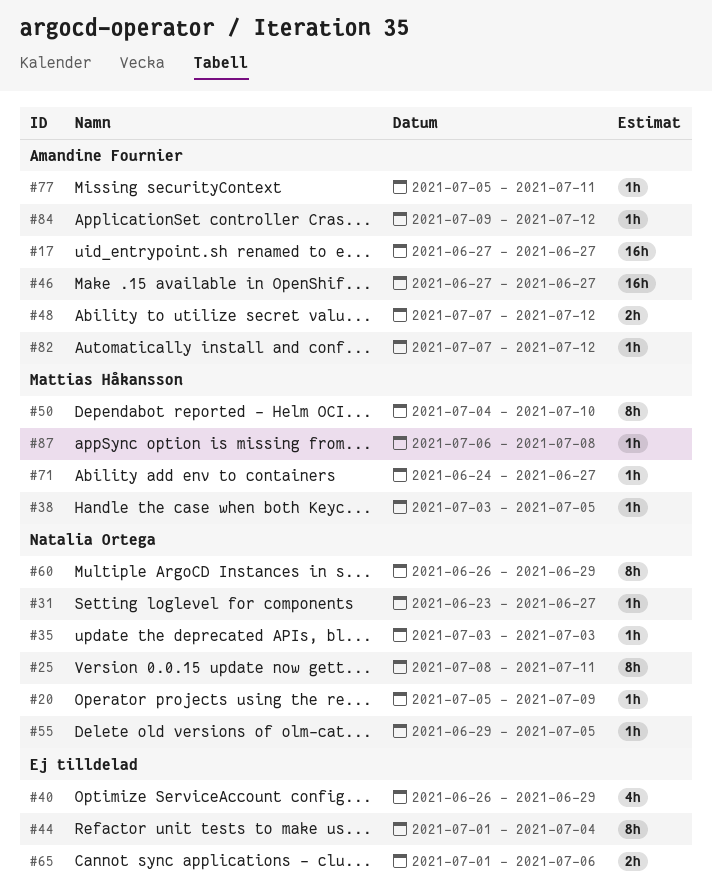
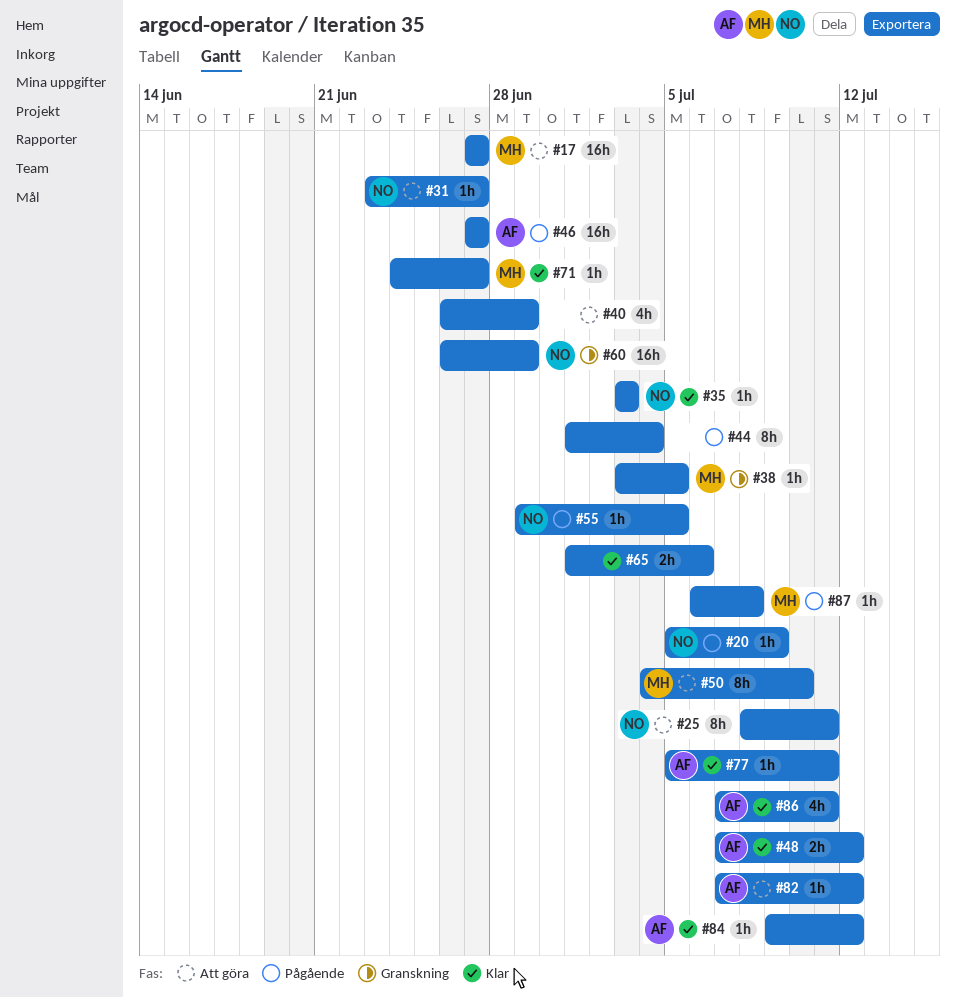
#17, owner: Amandine Fournier -> Mattias Håkansson
#60, estimate: 8h -> 16h
#86: none -> present

